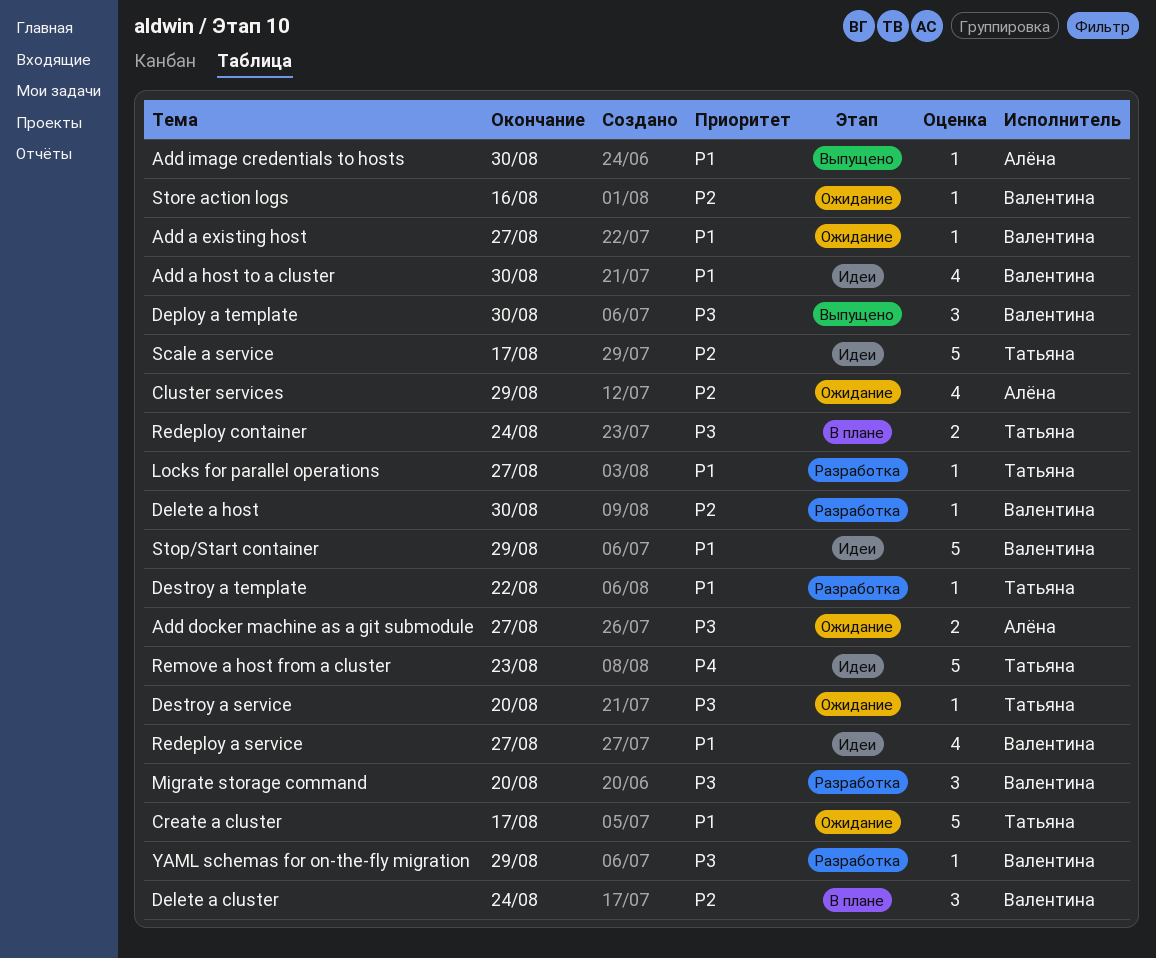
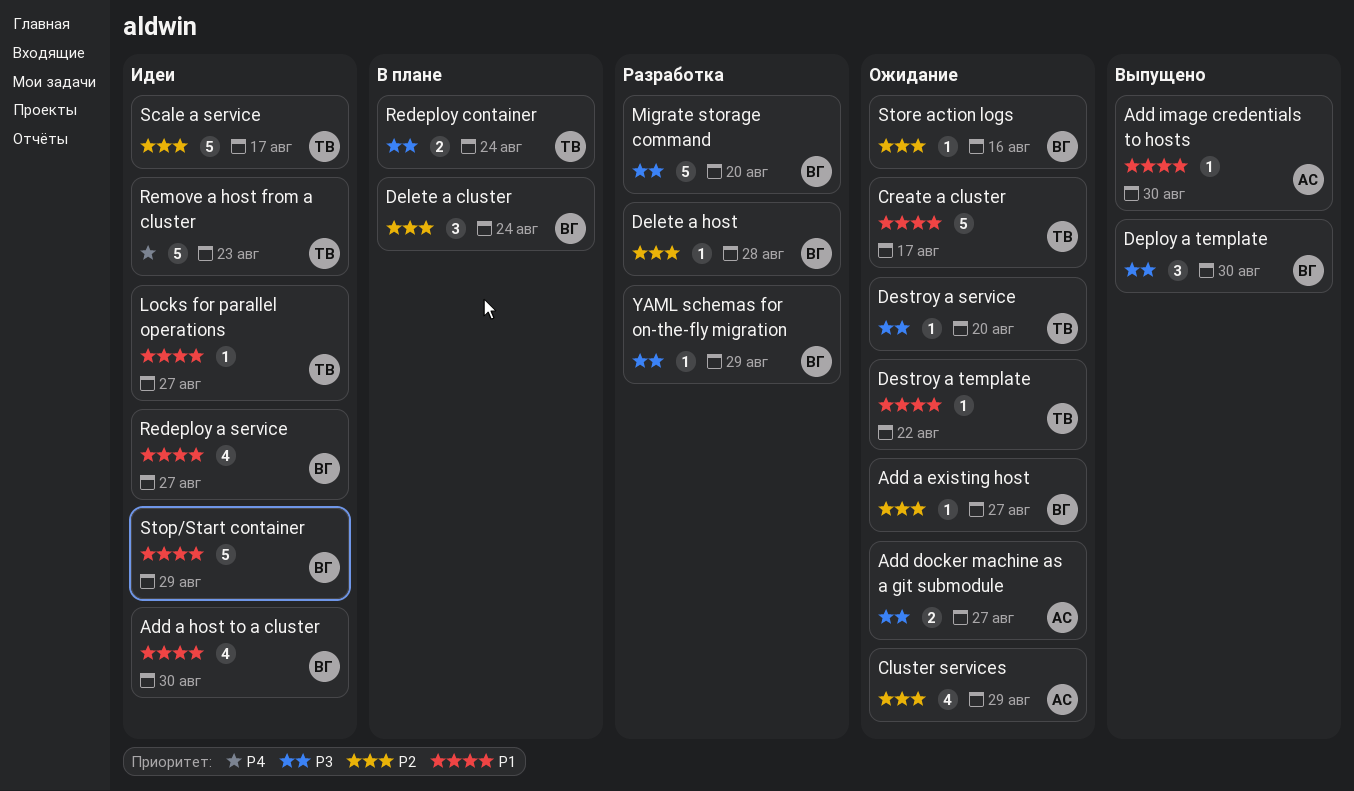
Add a existing host, priority: P1 -> P2
Delete a host, due: Aug 30 -> Aug 28
Destroy a template, status: Разработка -> Ожидание
Locks for parallel operations, status: Разработка -> Идеи
Migrate storage command, estimate: 3 -> 5

